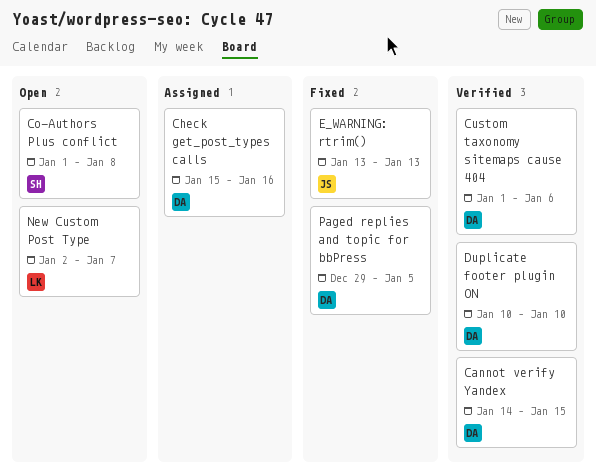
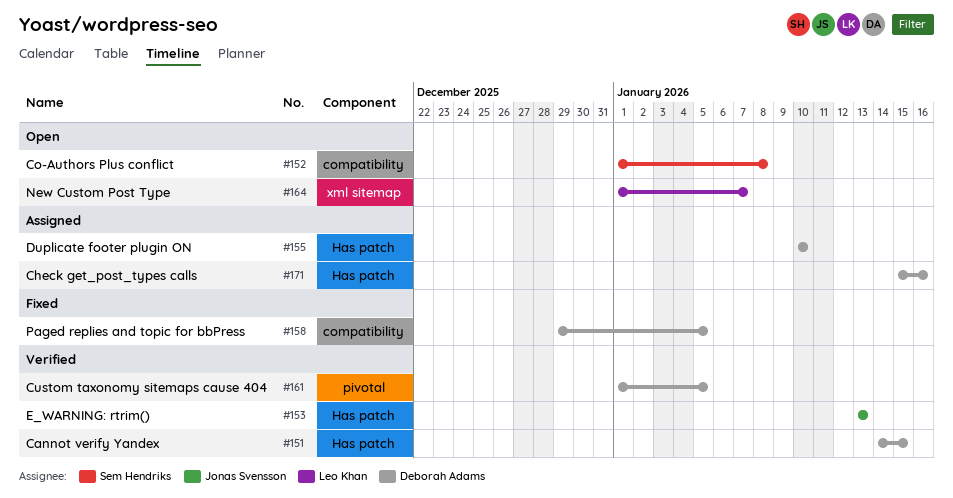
Custom taxonomy sitemaps cause 404, due: Jan 6 -> Jan 5
Duplicate footer plugin ON, status: Verified -> Assigned
E_WARNING: rtrim(), status: Fixed -> Verified
New Custom Post Type, start: Jan 2 -> Jan 1

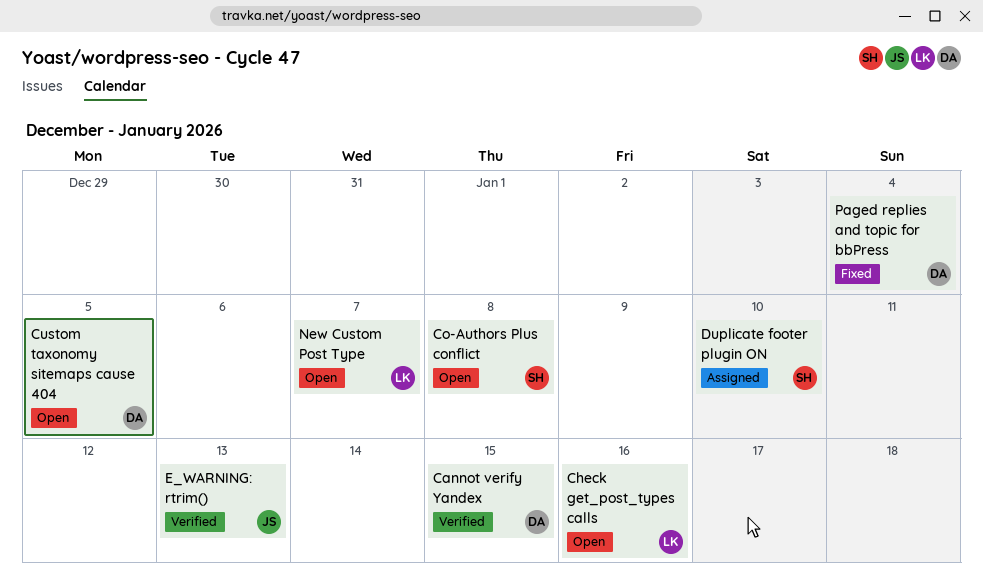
Check get_post_types calls, status: Assigned -> Open
Check get_post_types calls, owner: Deborah Adams -> Leo Khan
Custom taxonomy sitemaps cause 404, status: Verified -> Open
Duplicate footer plugin ON, owner: Deborah Adams -> Sem Hendriks
Paged replies and topic for bbPress, due: Jan 5 -> Jan 4

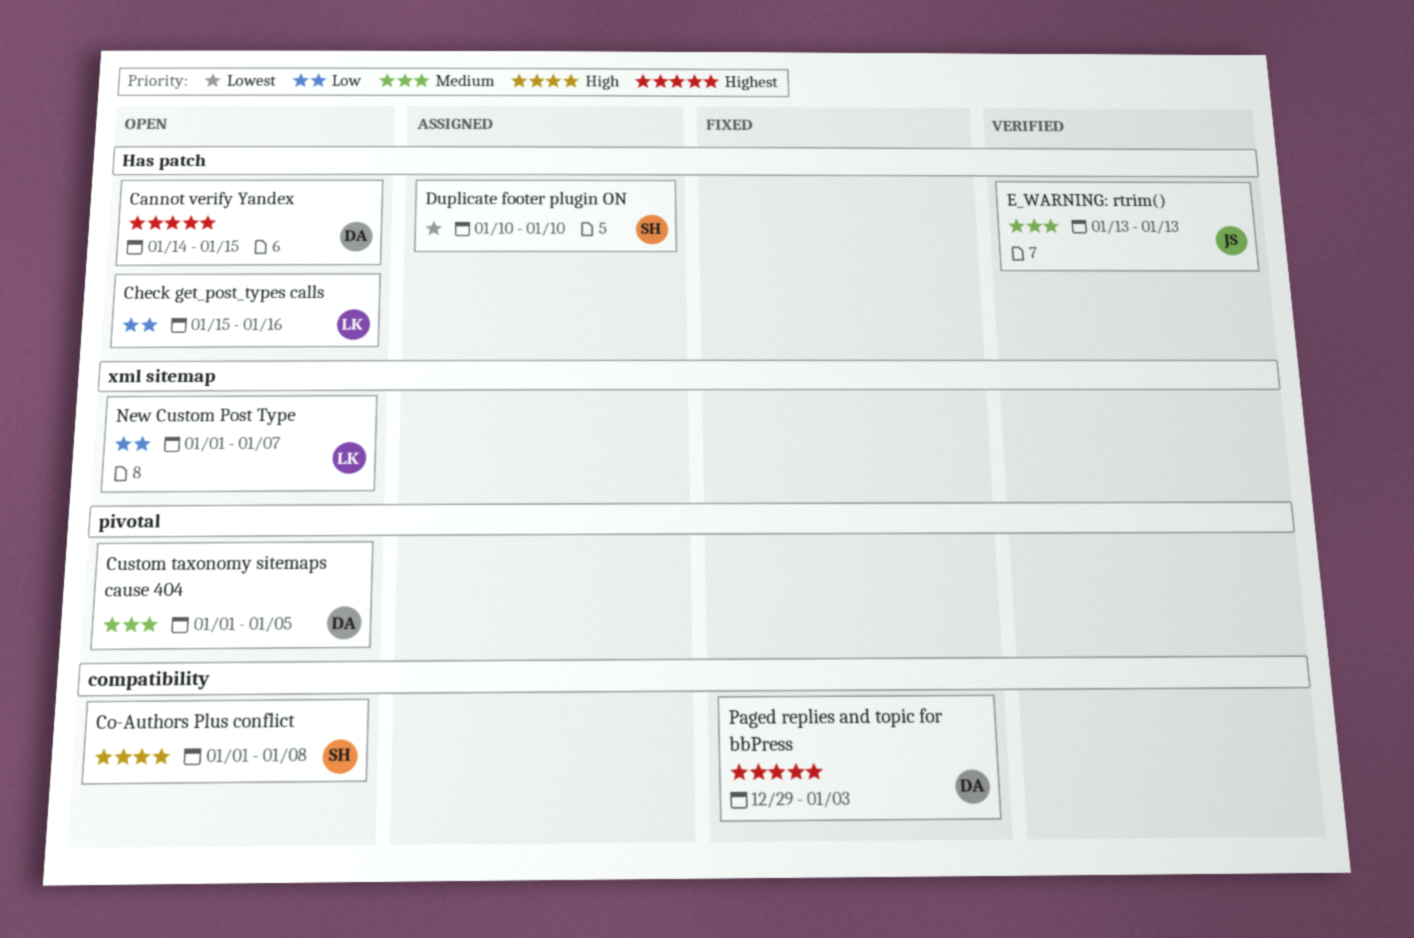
Cannot verify Yandex, status: Verified -> Open
Paged replies and topic for bbPress, due: Jan 4 -> Jan 3

